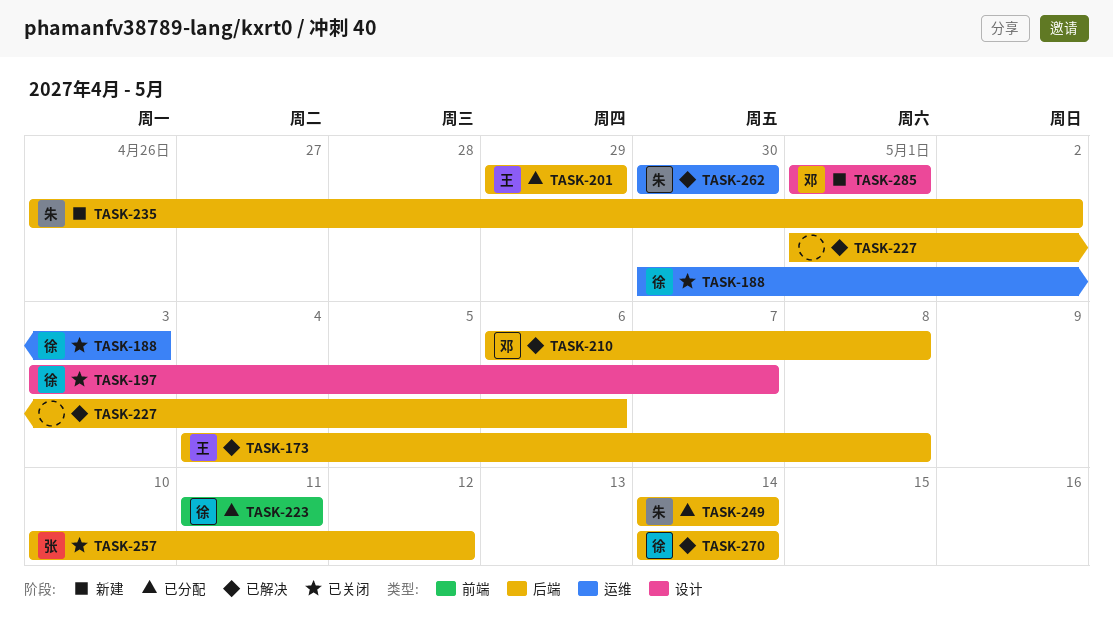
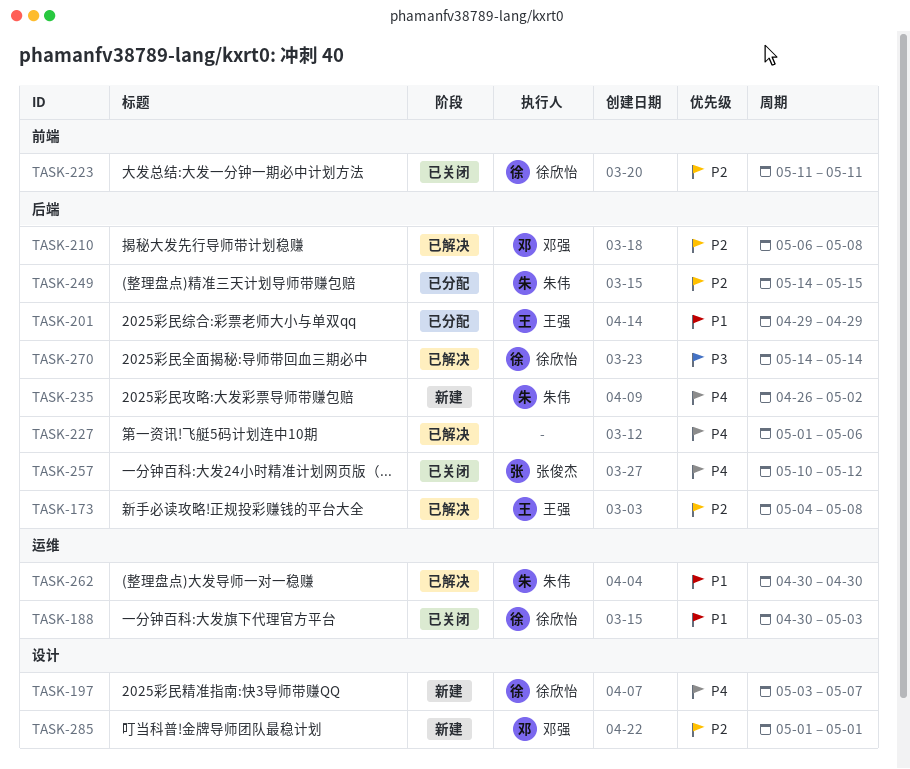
TASK-197, status: 已关闭 -> 新建
TASK-223, status: 已分配 -> 已关闭
TASK-249, due: May 14 -> May 15

